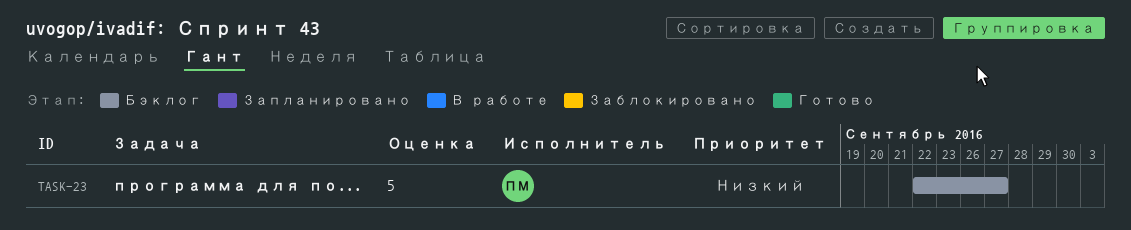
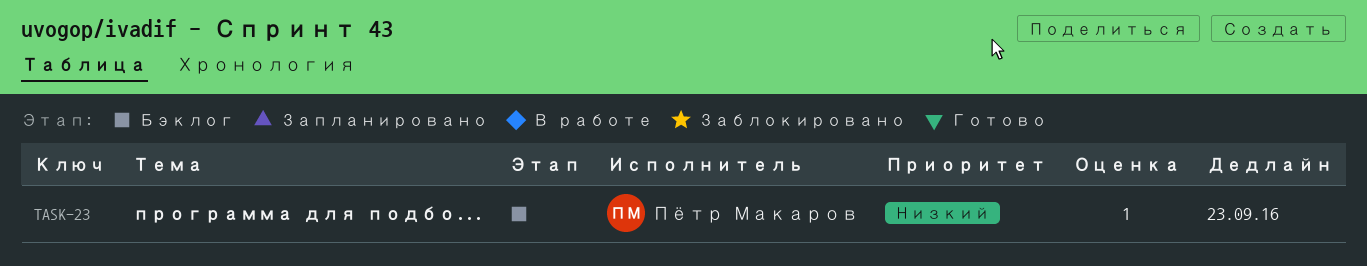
TASK-23, estimate: 5 -> 1
TASK-23, due: Sep 27 -> Sep 23

